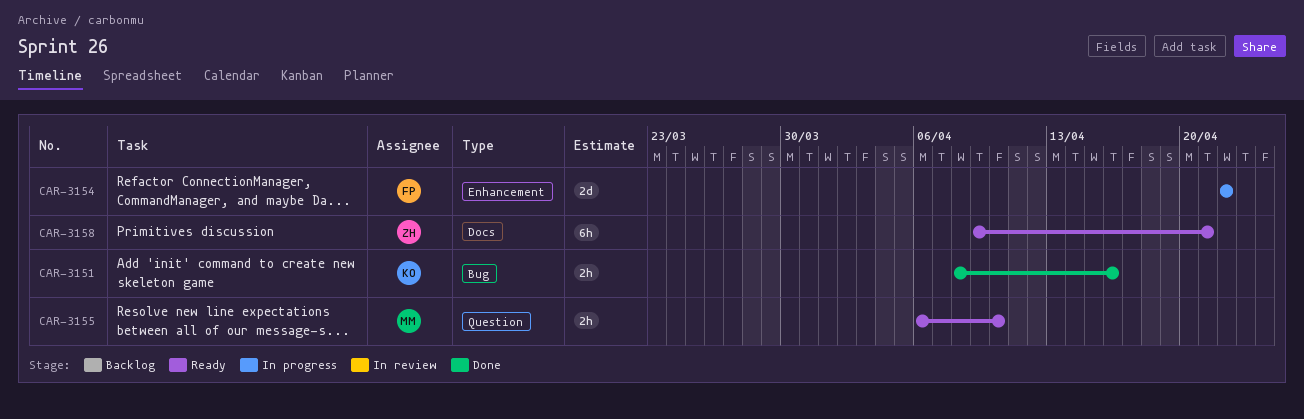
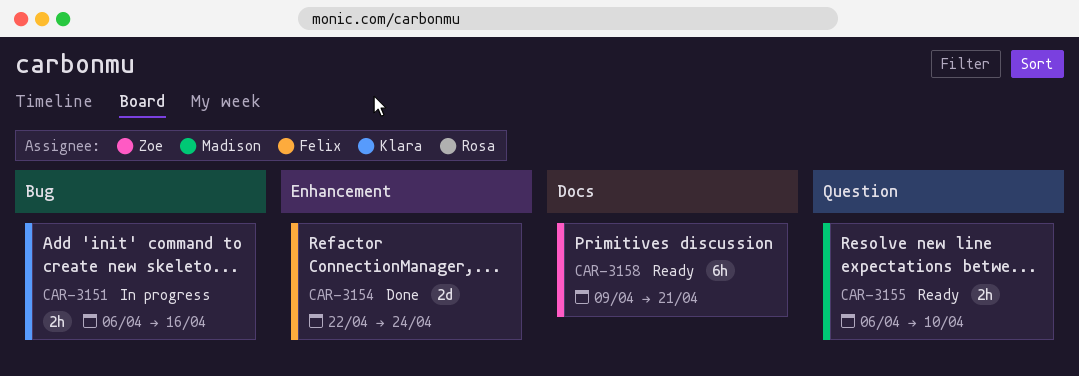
CAR-3151, status: Done -> In progress
CAR-3151, start: Apr 8 -> Apr 6
CAR-3154, status: In progress -> Done
CAR-3154, due: Apr 22 -> Apr 24

